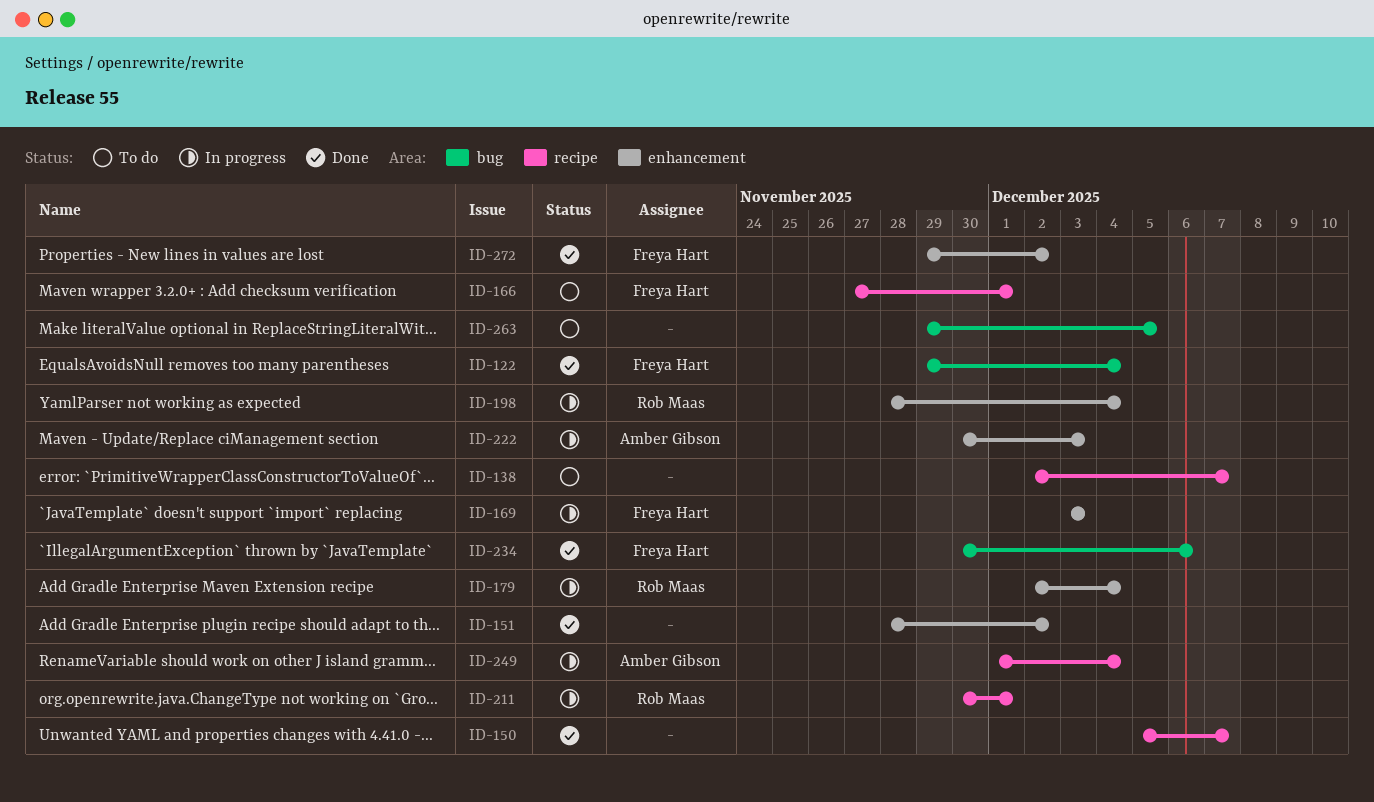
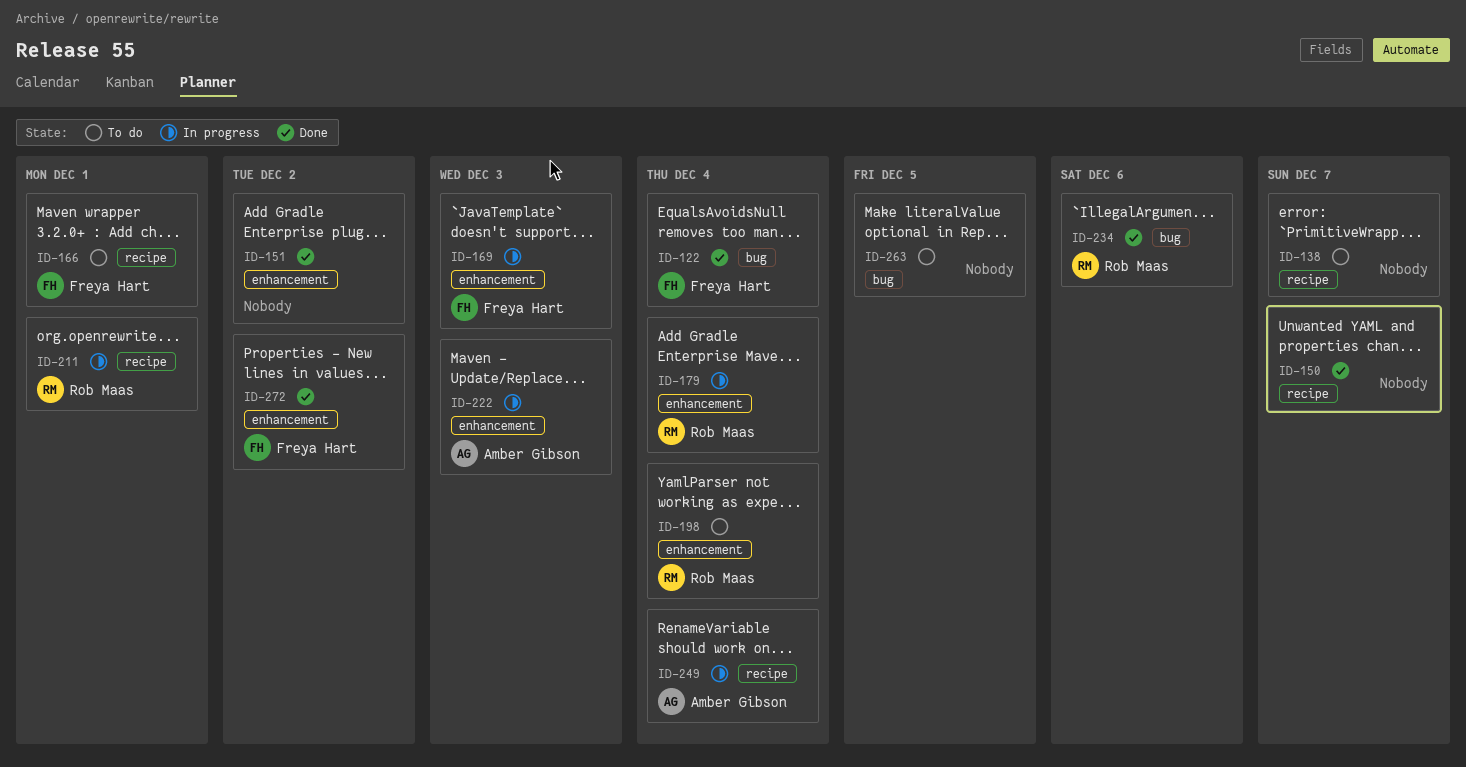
ID-198, status: In progress -> To do
ID-234, owner: Freya Hart -> Rob Maas

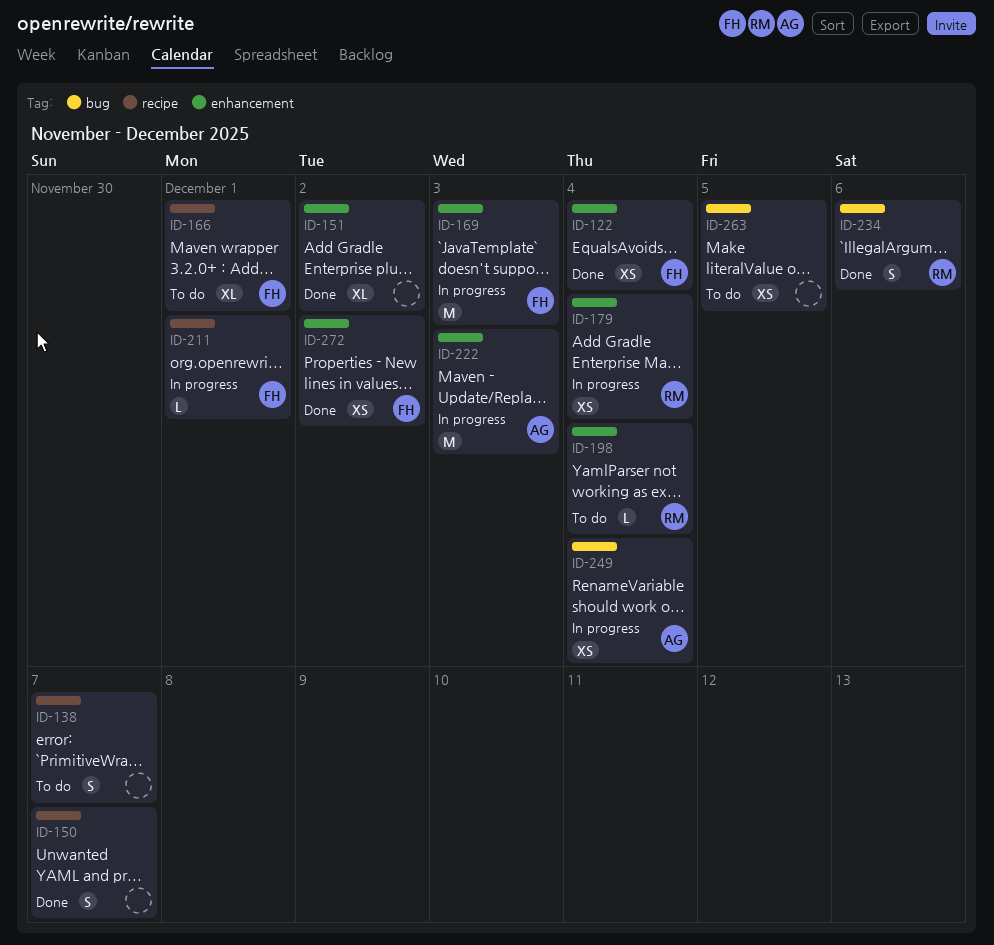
ID-122, label: bug -> enhancement
ID-211, owner: Rob Maas -> Freya Hart
ID-249, label: recipe -> bug

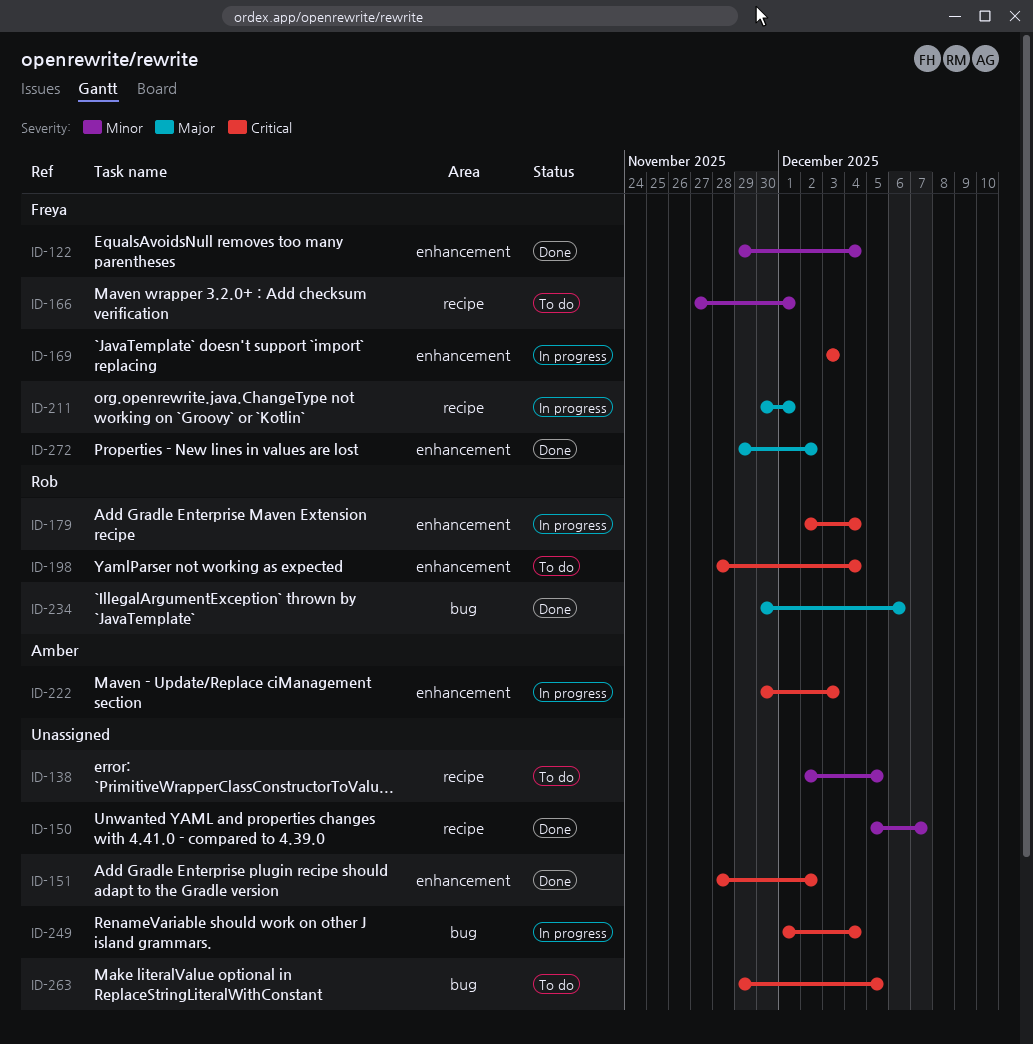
ID-138, due: Dec 7 -> Dec 5
ID-249, owner: Amber -> none

